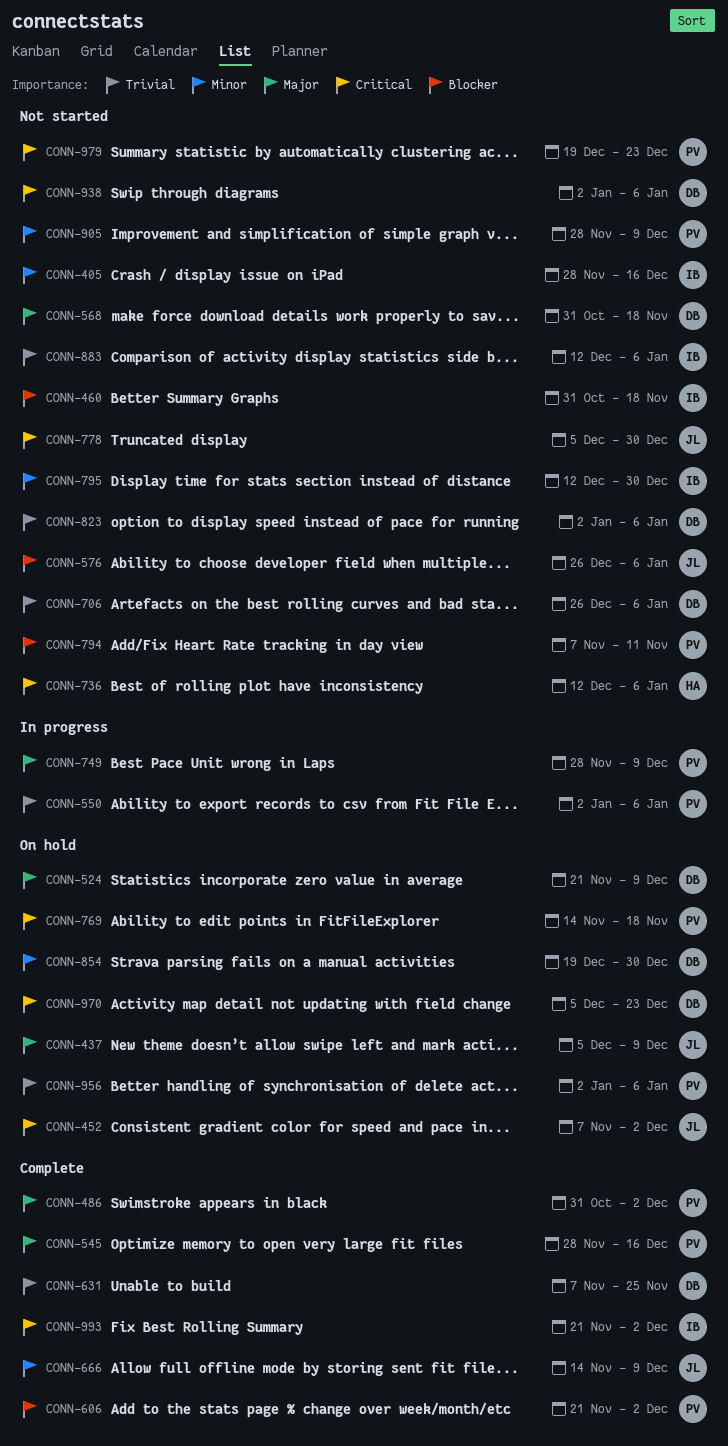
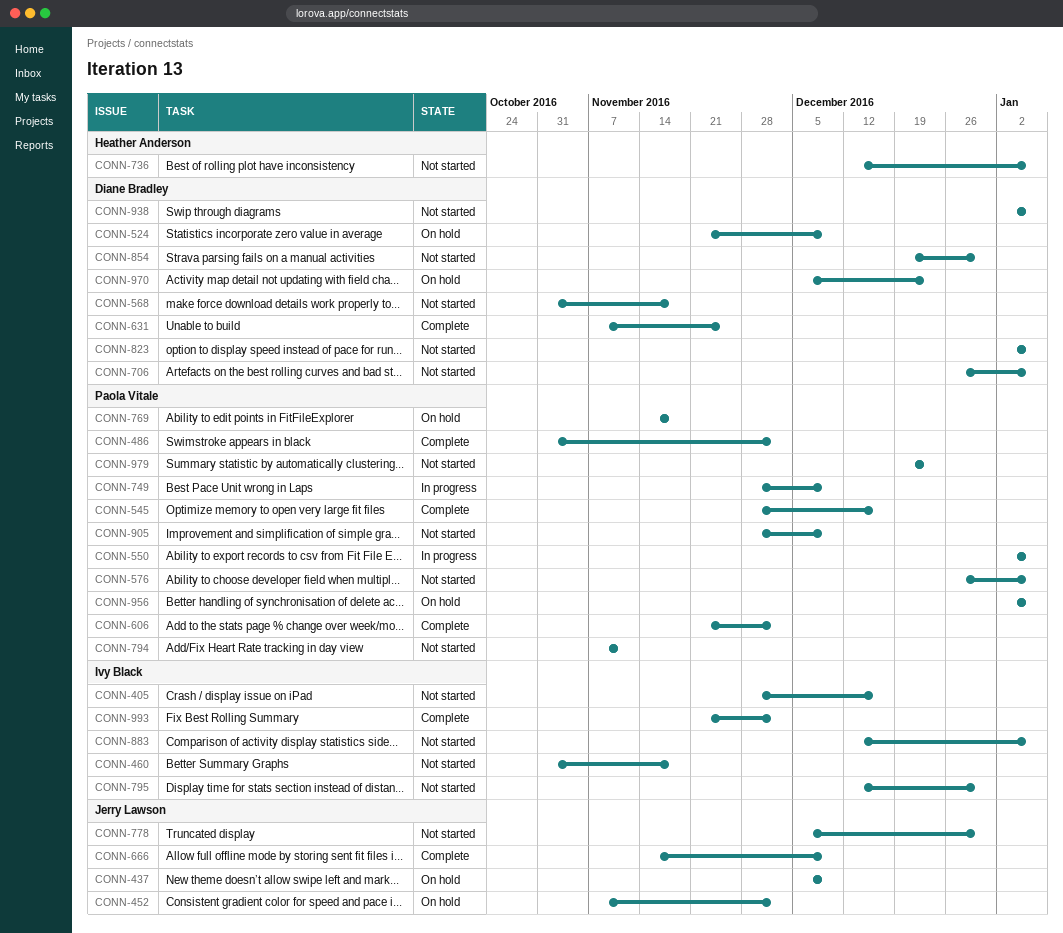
CONN-576, owner: Jerry Lawson -> Paola Vitale
CONN-854, status: On hold -> Not started

